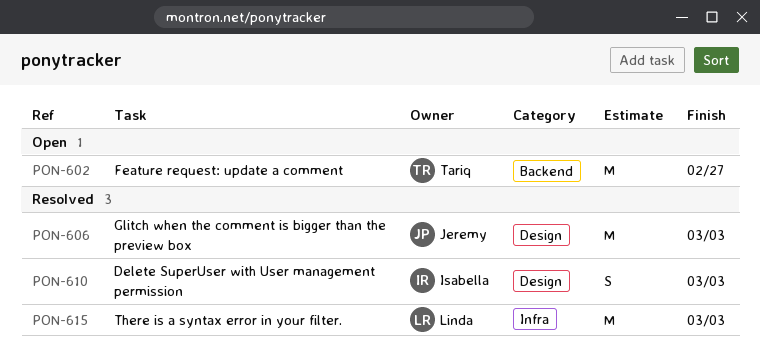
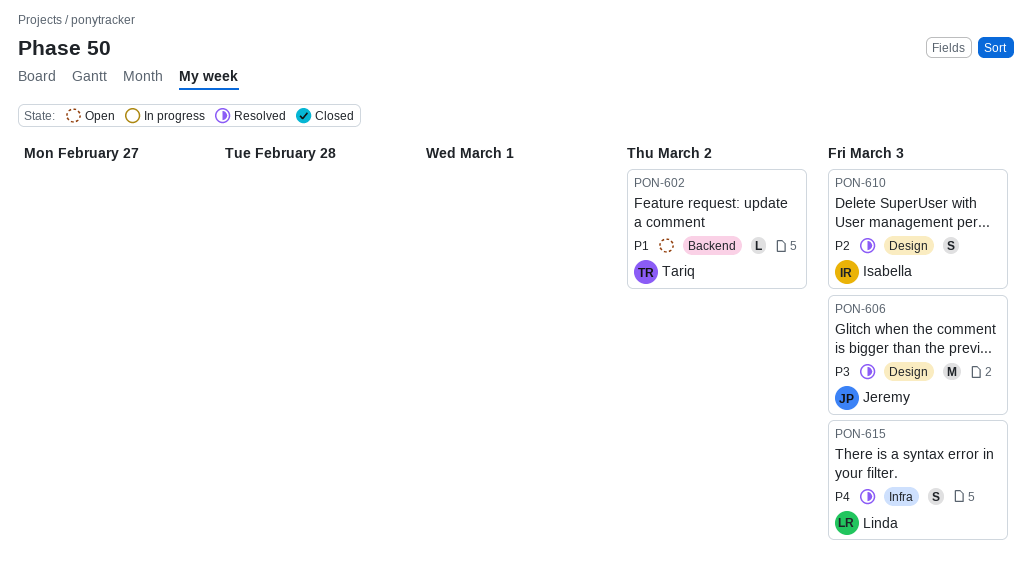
PON-602, estimate: M -> L
PON-602, due: Feb 27 -> Mar 2
PON-615, estimate: M -> S

